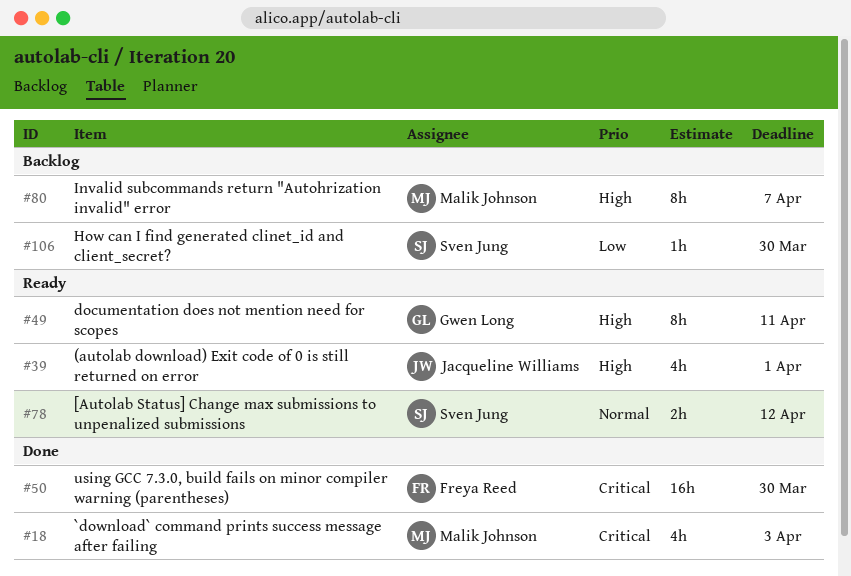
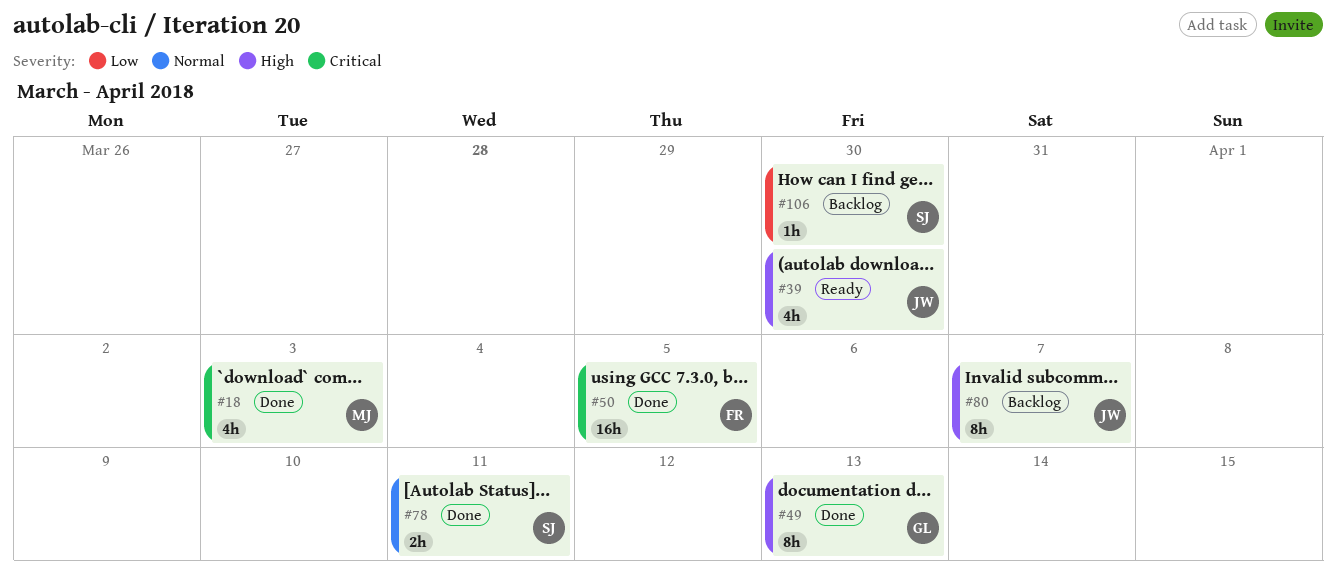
#39, due: Apr 1 -> Mar 30
#49, status: Ready -> Done
#49, due: Apr 11 -> Apr 13
#50, due: Mar 30 -> Apr 5
#78, status: Ready -> Done
#78, due: Apr 12 -> Apr 11
#80, owner: Malik Johnson -> Jacqueline Williams

